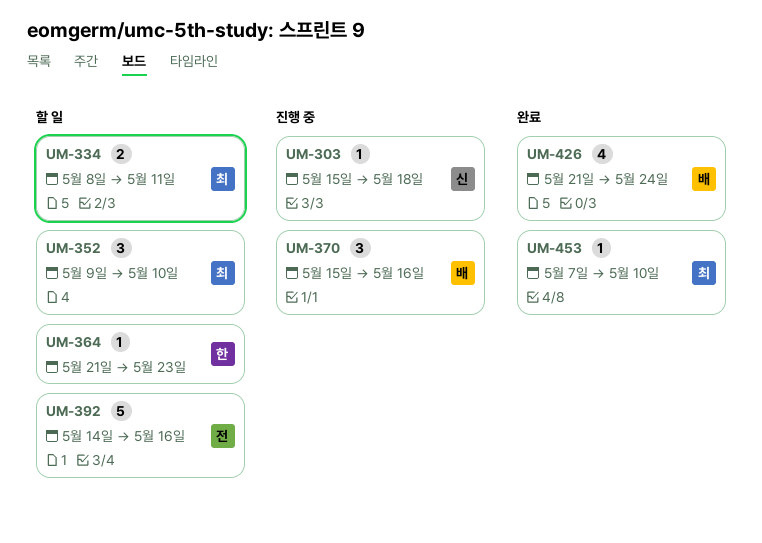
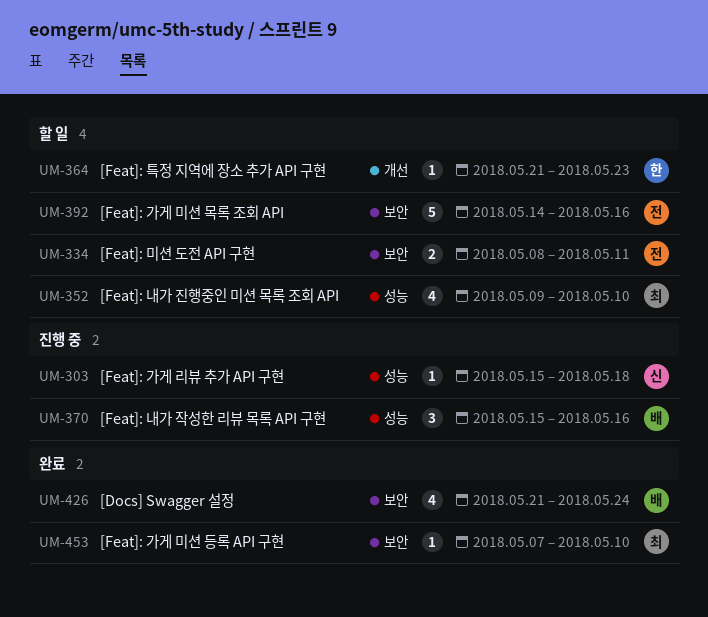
UM-334, owner: 최 -> 전
UM-352, estimate: 3 -> 4

